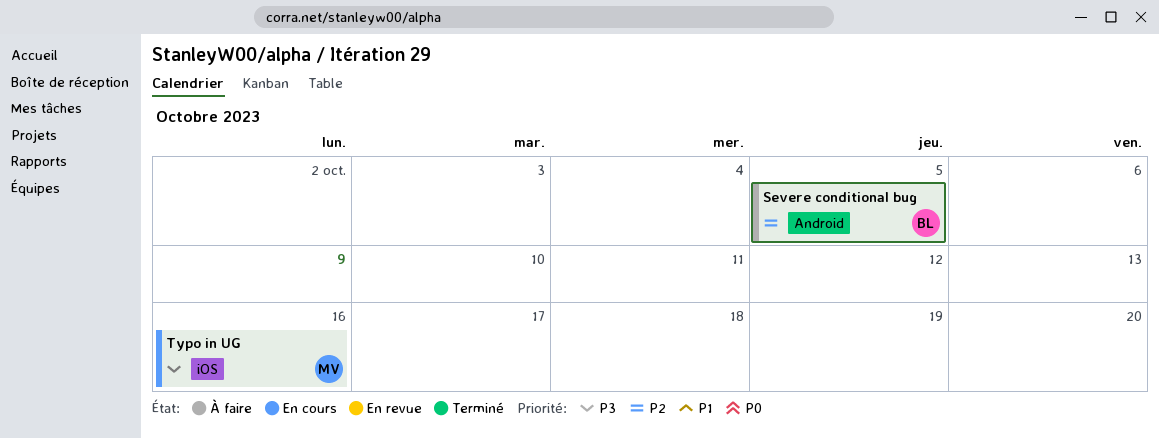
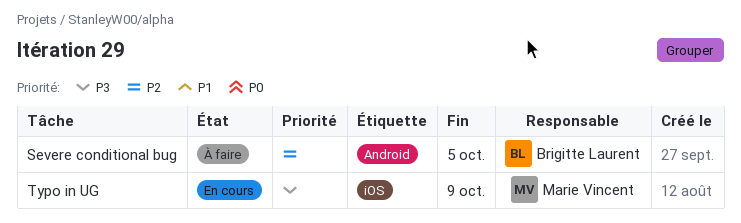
Typo in UG, due: Oct 16 -> Oct 9

